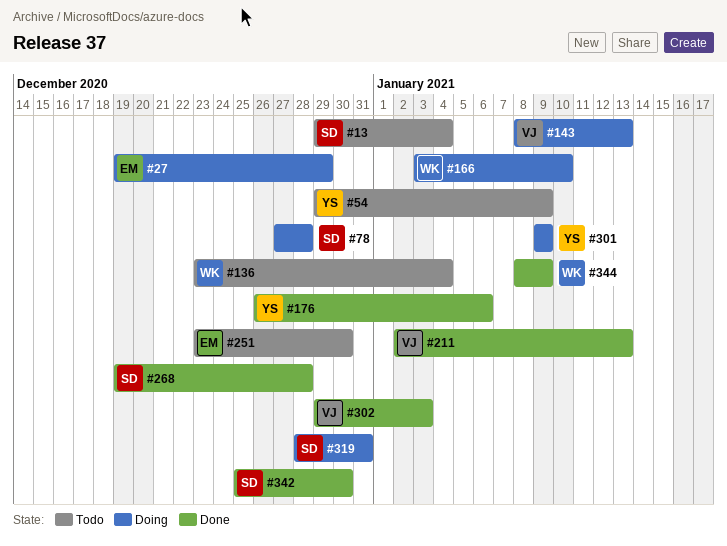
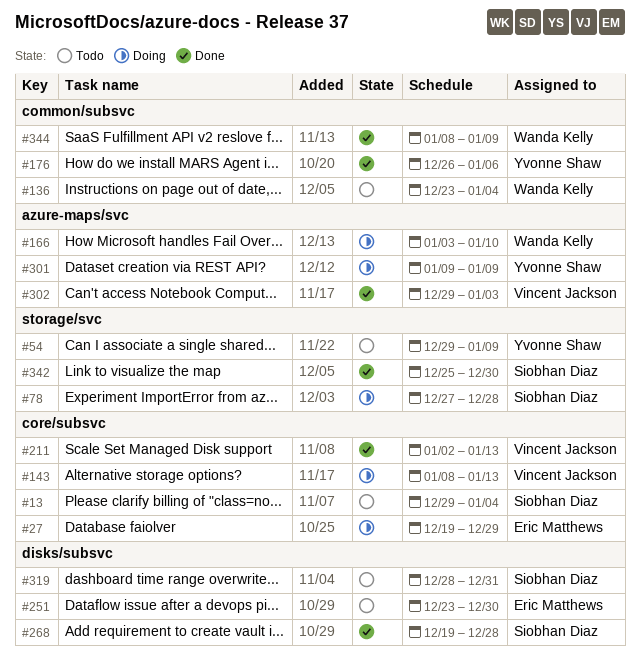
#319, status: Doing -> Todo

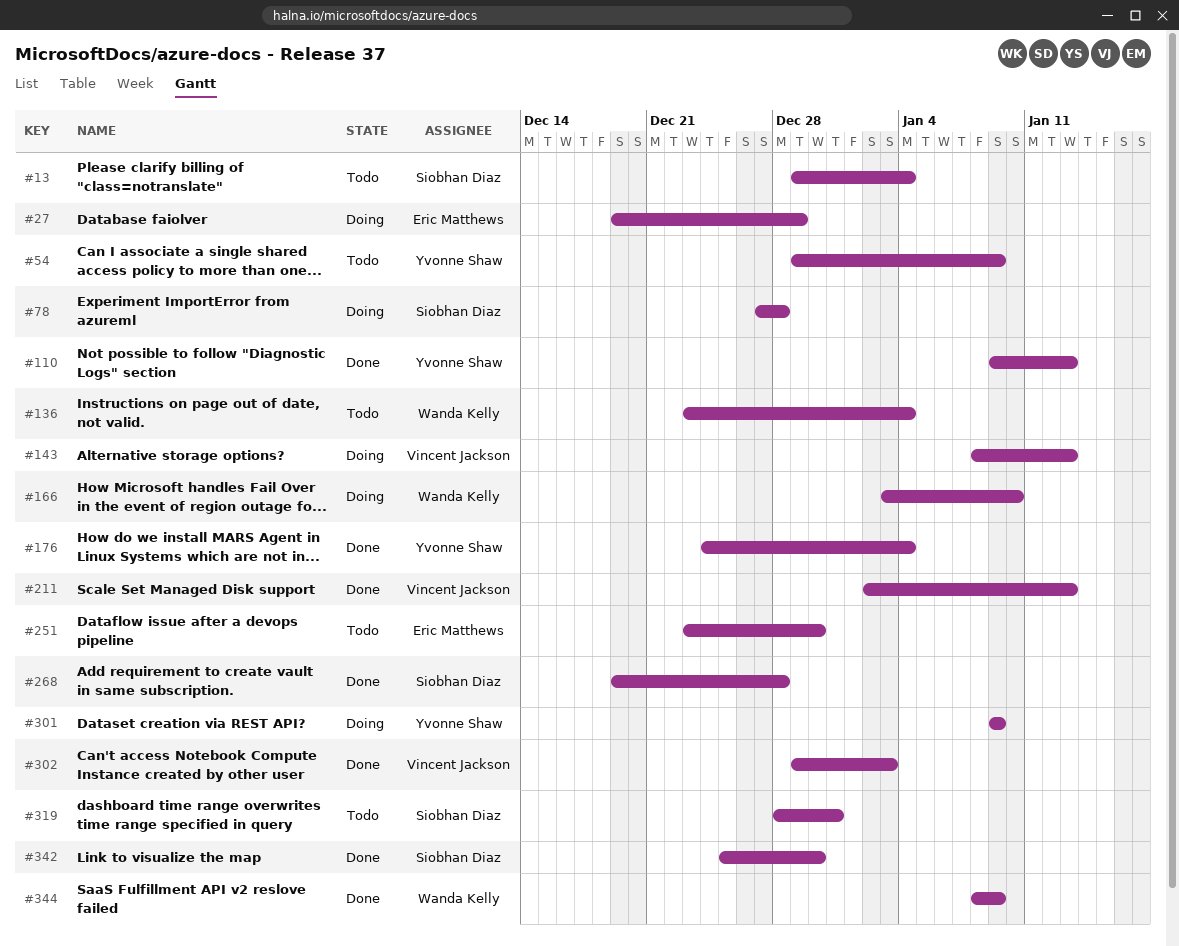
#110: none -> present
#176, start: Dec 26 -> Dec 24
#176, due: Jan 6 -> Jan 4

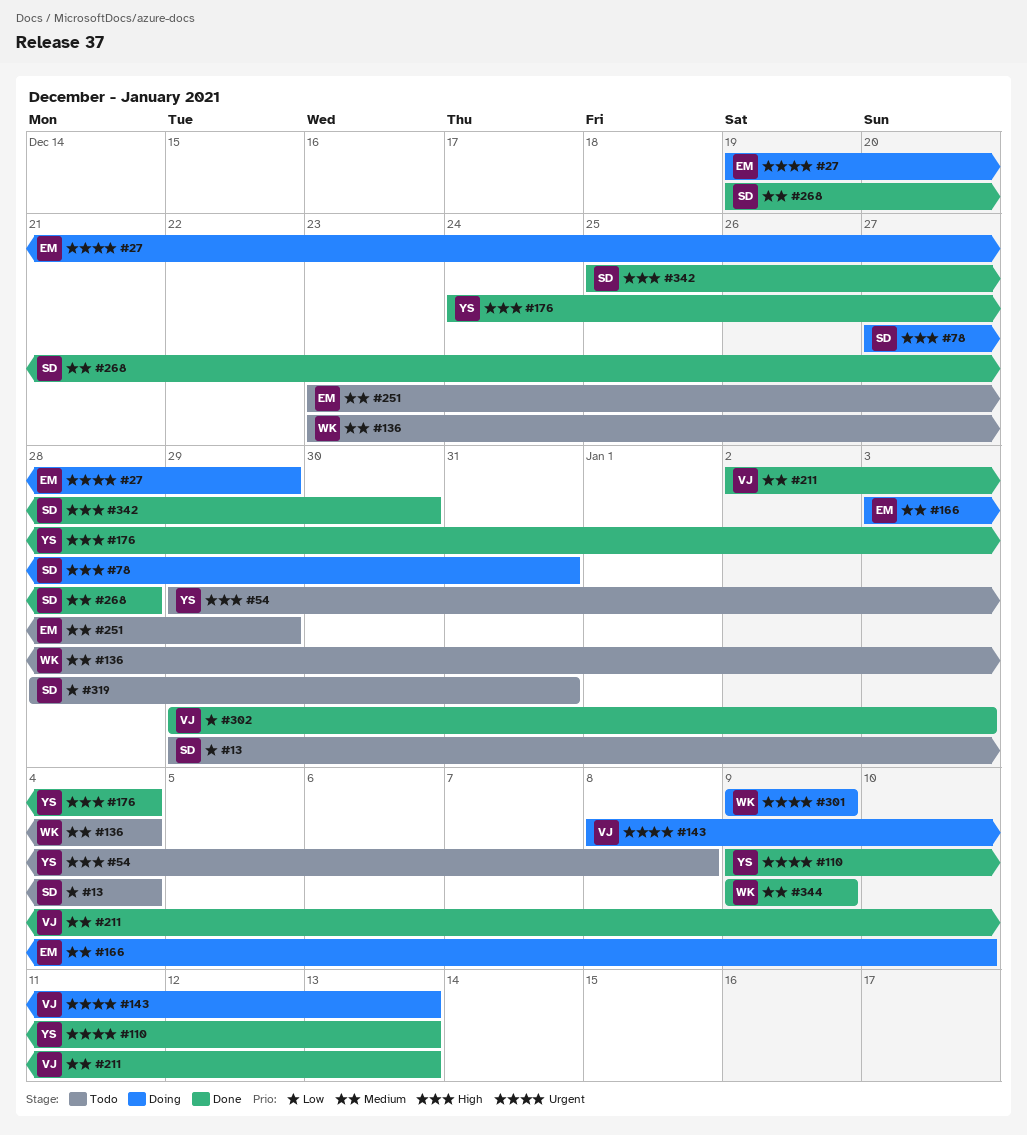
#54, due: Jan 9 -> Jan 8
#78, due: Dec 28 -> Dec 31
#166, owner: Wanda Kelly -> Eric Matthews
#251, due: Dec 30 -> Dec 29
#301, owner: Yvonne Shaw -> Wanda Kelly
#344, start: Jan 8 -> Jan 9

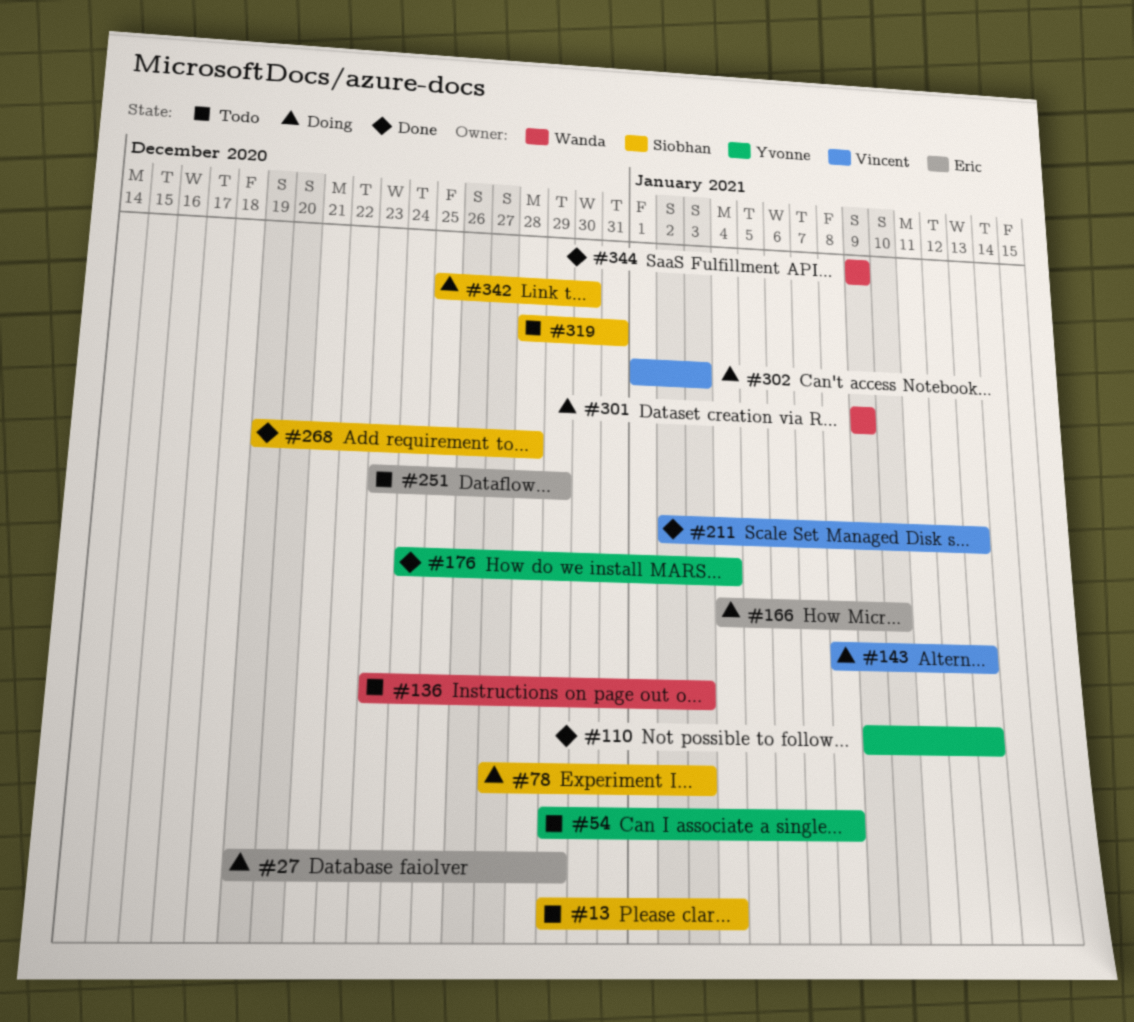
#78, due: Dec 31 -> Jan 3
#136, due: Jan 4 -> Jan 3
#166, start: Jan 3 -> Jan 4
#302, status: Done -> Doing
#302, start: Dec 29 -> Jan 1
#342, status: Done -> Doing

